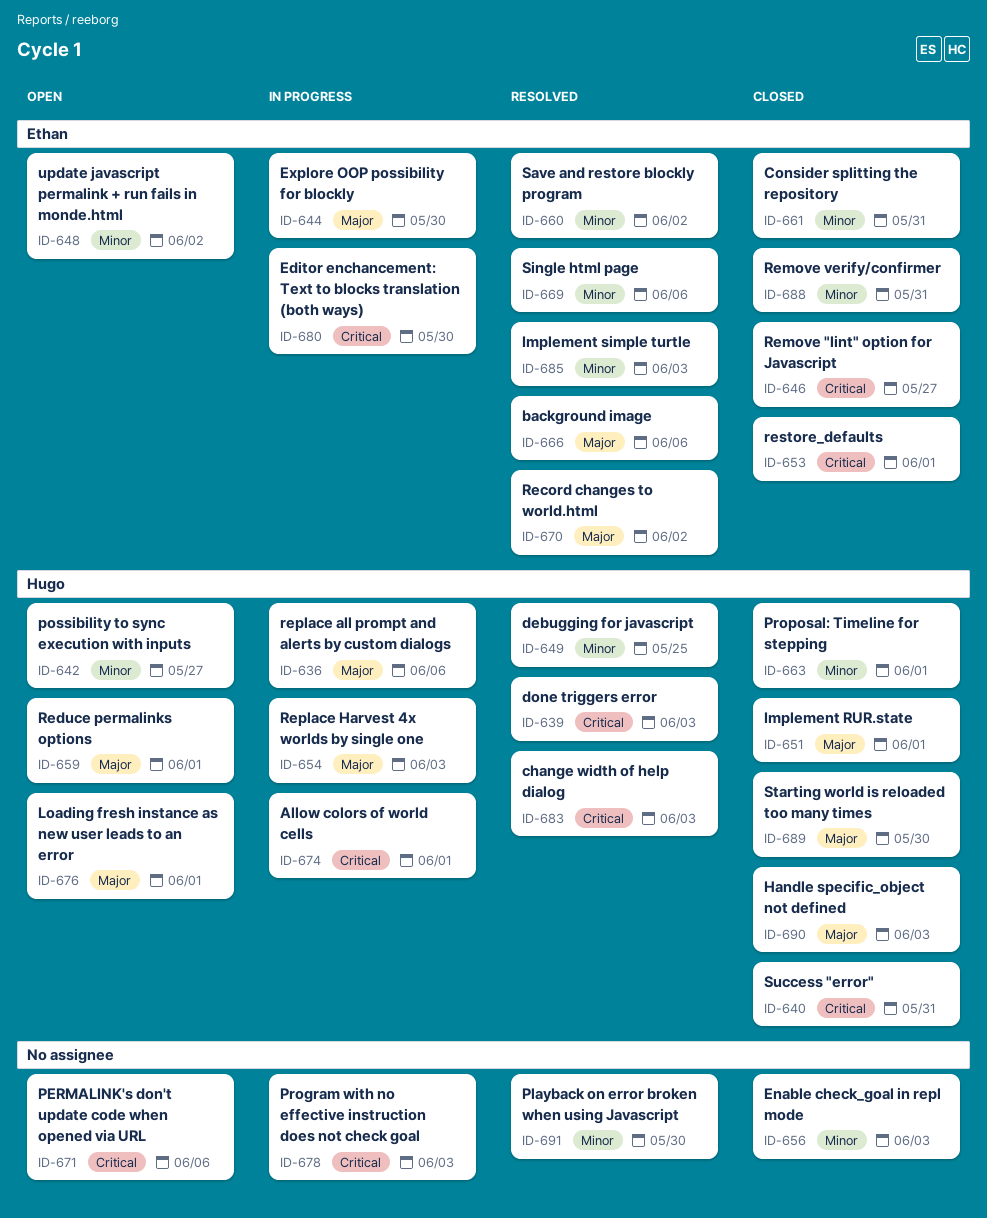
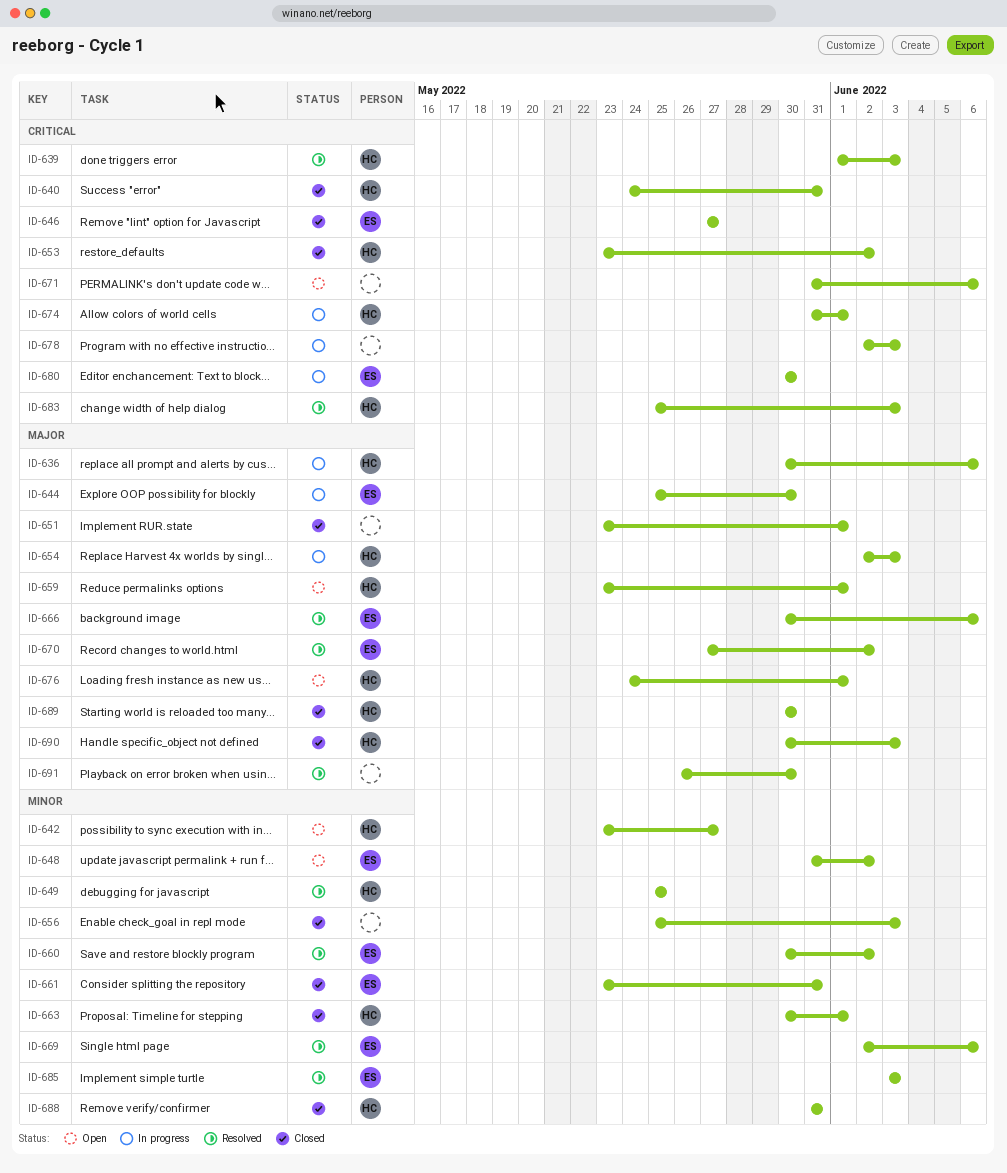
ID-651, owner: Hugo -> none
ID-653, owner: Ethan -> Hugo
ID-653, due: Jun 1 -> Jun 2
ID-688, owner: Ethan -> Hugo
ID-691, priority: Minor -> Major

